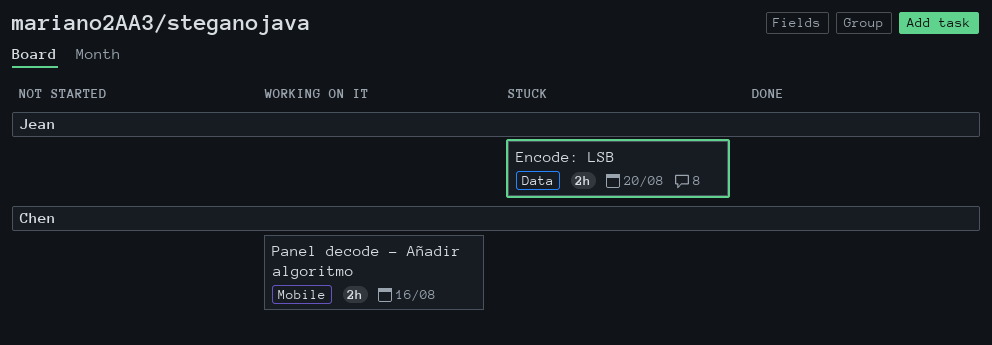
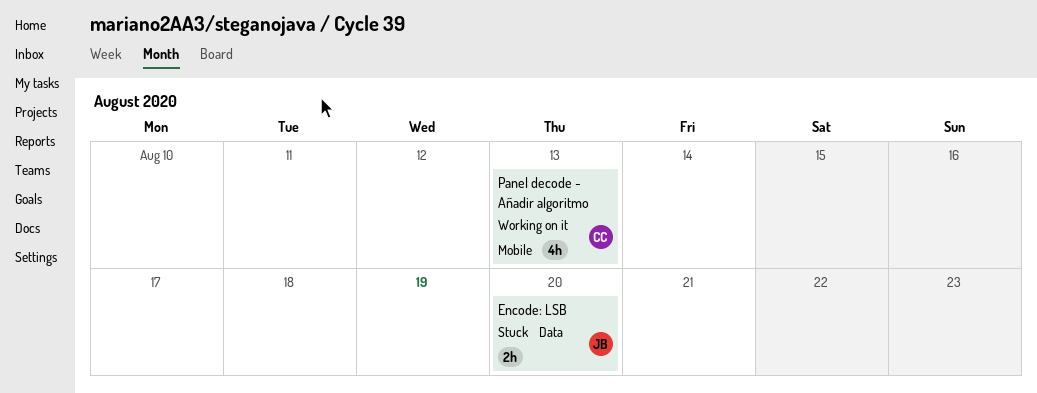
Panel decode - Añadir algoritmo, estimate: 2h -> 4h
Panel decode - Añadir algoritmo, due: Aug 16 -> Aug 13

